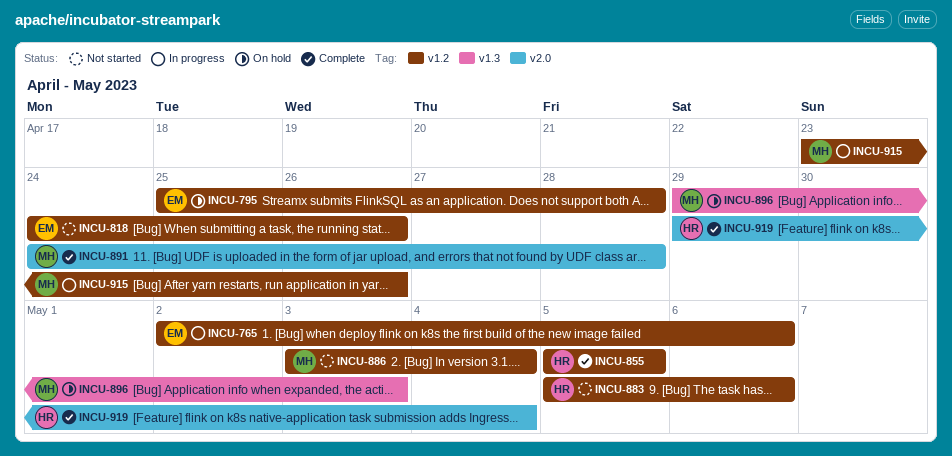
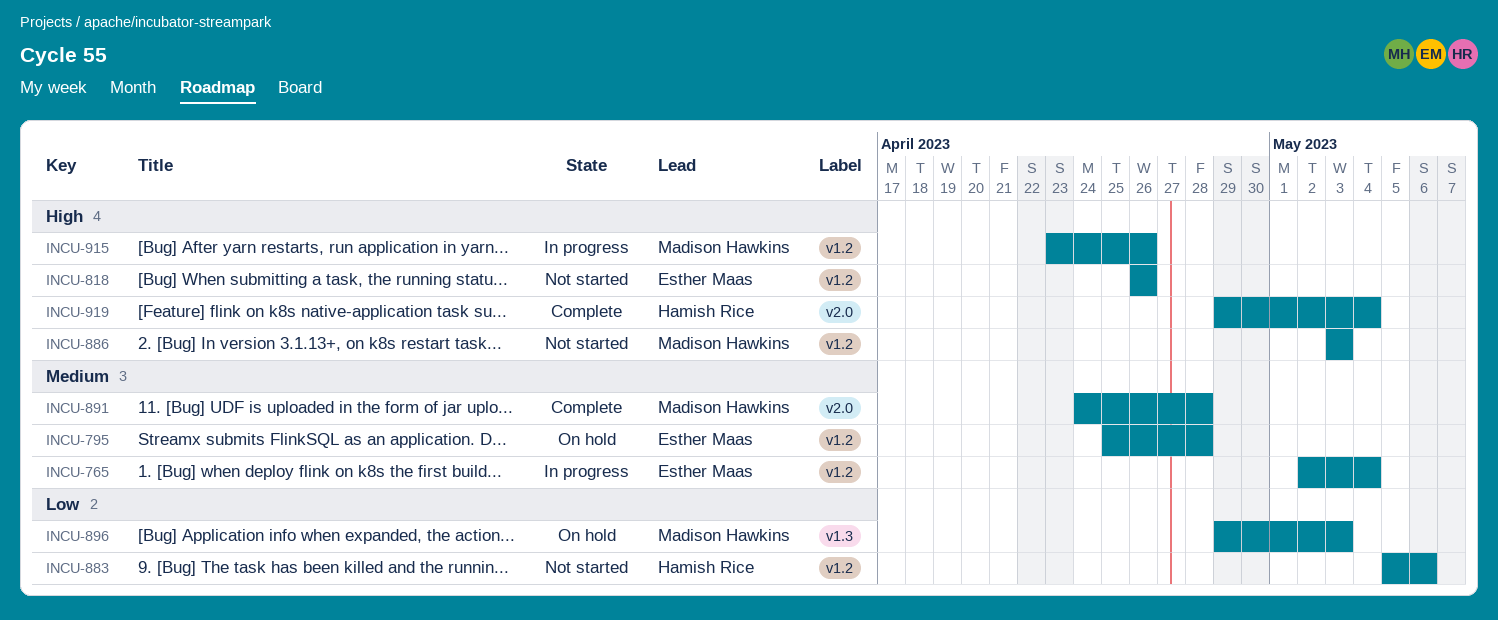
INCU-765, due: May 6 -> May 4
INCU-818, start: Apr 24 -> Apr 26
INCU-855: present -> none
INCU-886, due: May 4 -> May 3

